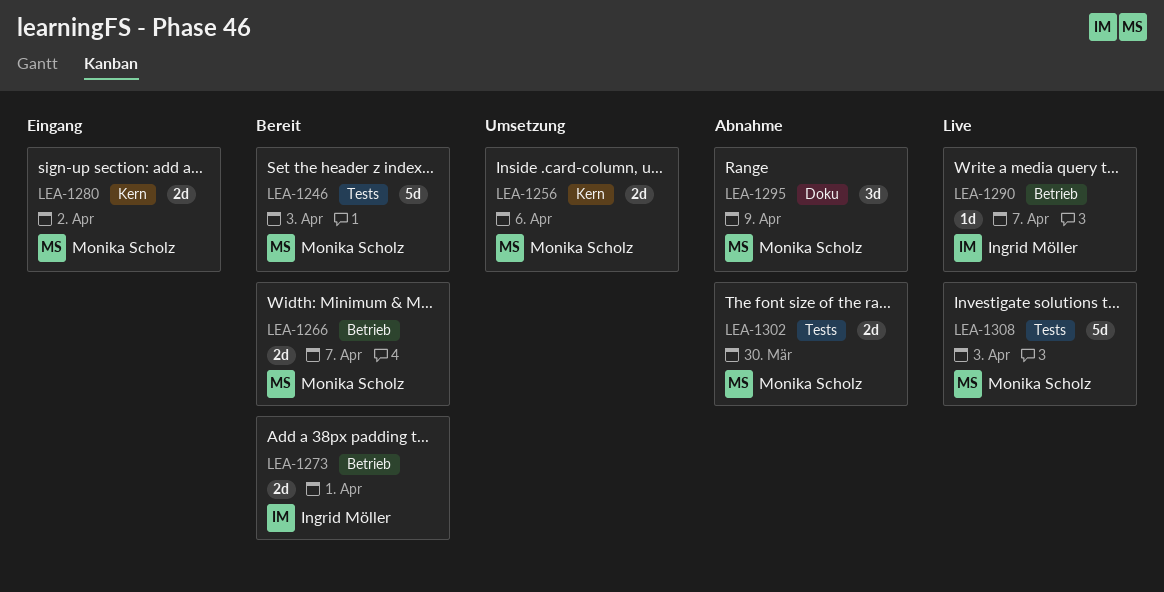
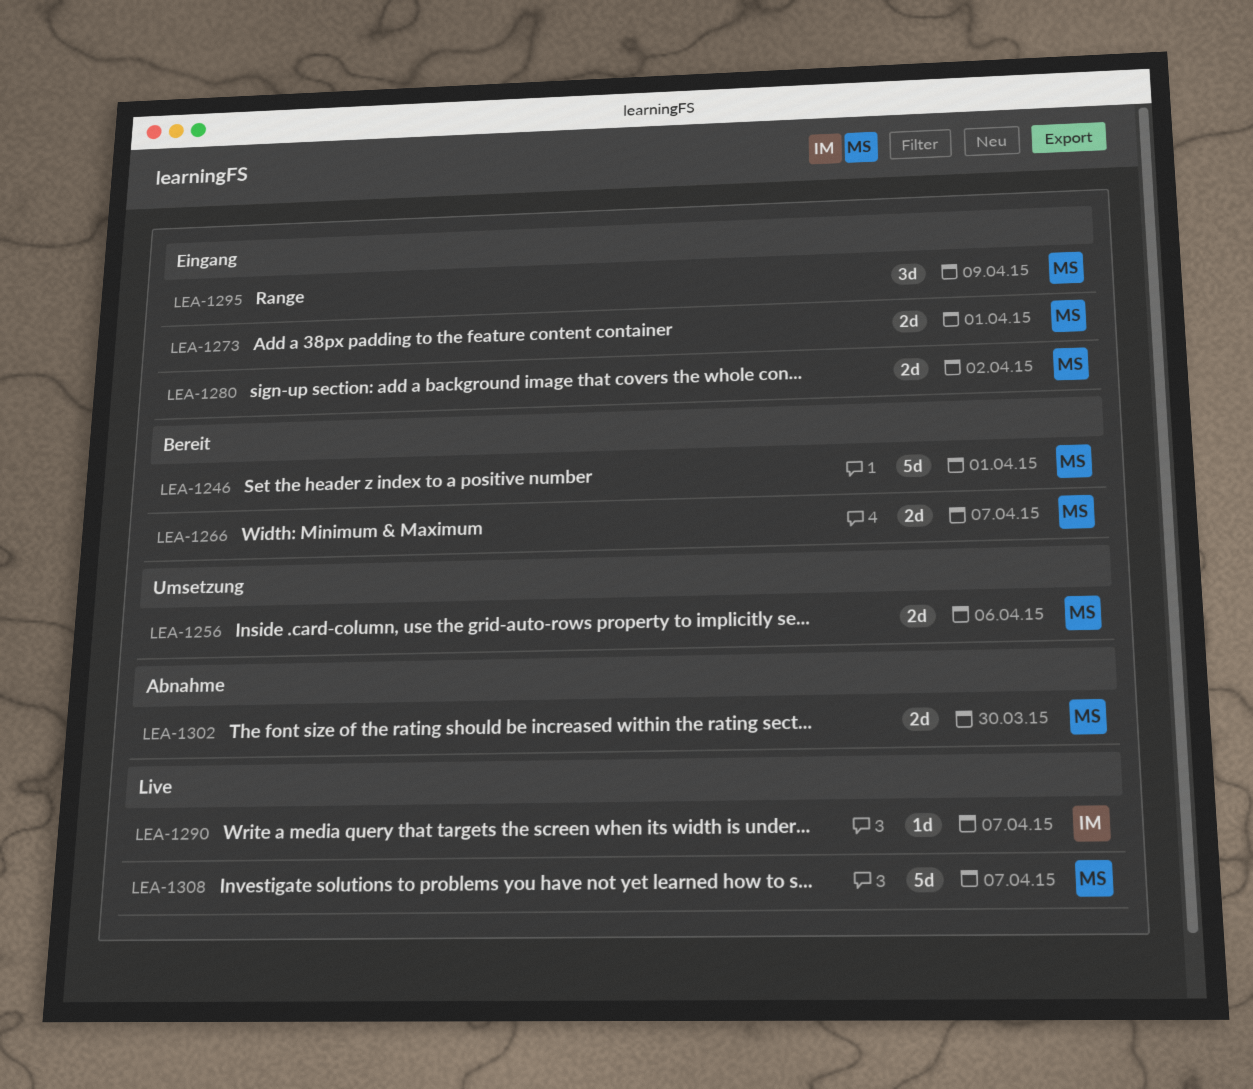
LEA-1246, due: Apr 3 -> Apr 1
LEA-1273, status: Bereit -> Eingang
LEA-1273, owner: Ingrid Möller -> Monika Scholz
LEA-1295, status: Abnahme -> Eingang
LEA-1308, due: Apr 3 -> Apr 7

